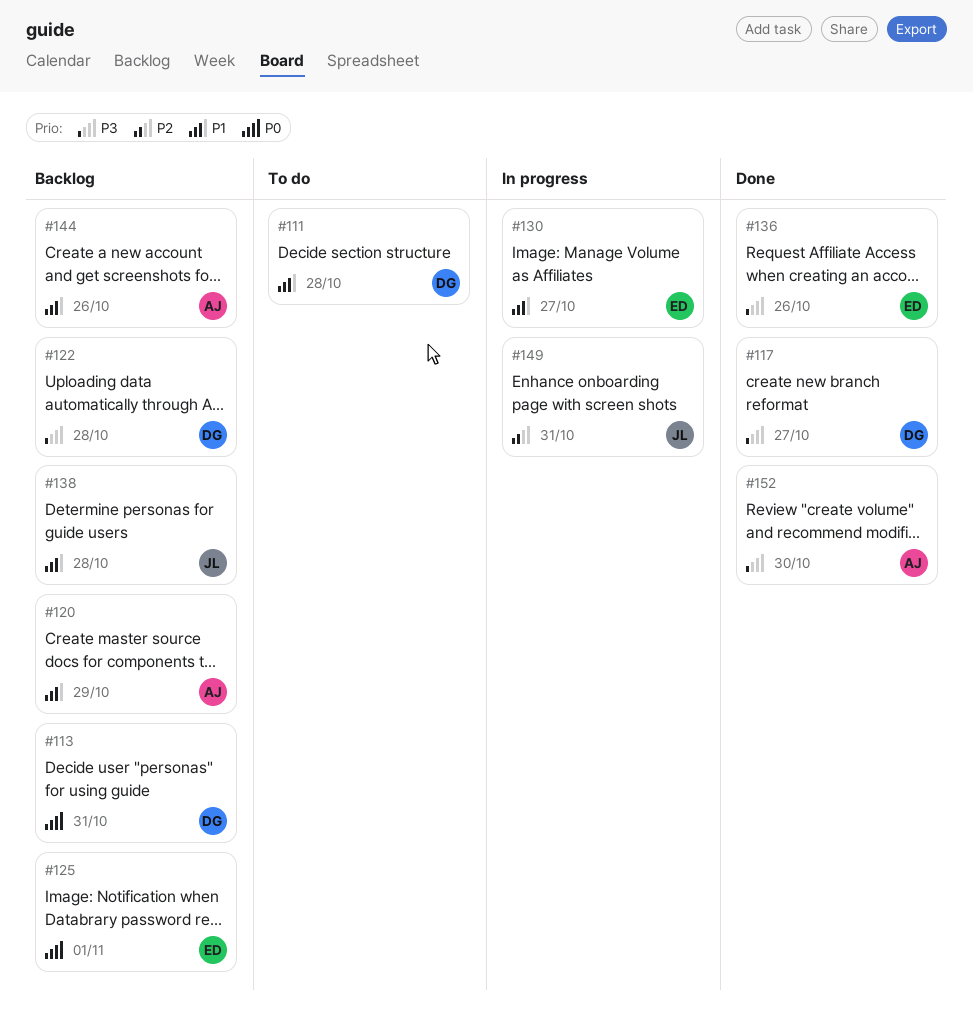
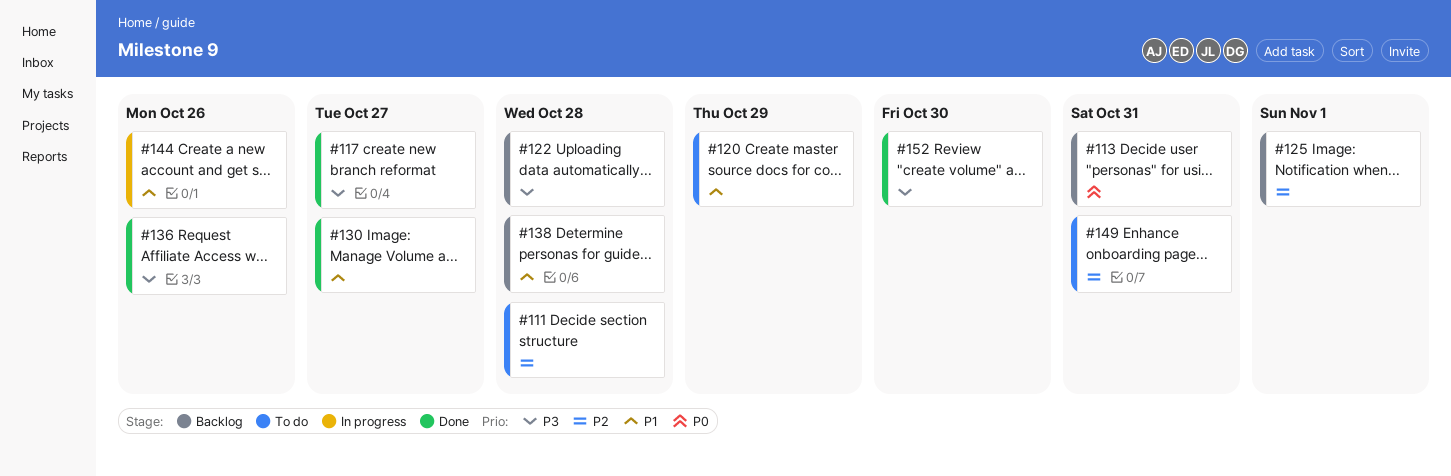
#111, priority: P1 -> P2
#120, status: Backlog -> To do
#125, priority: P0 -> P2
#130, status: In progress -> Done
#144, status: Backlog -> In progress
#149, status: In progress -> To do

